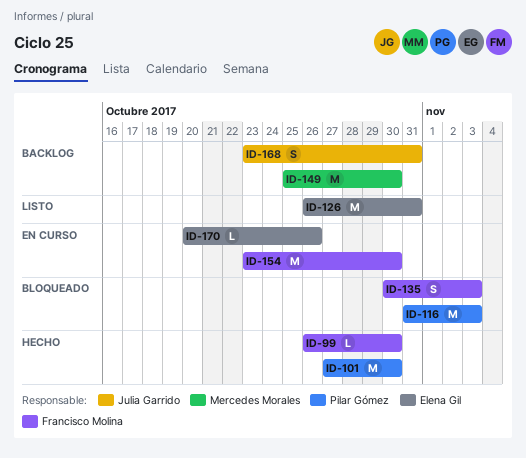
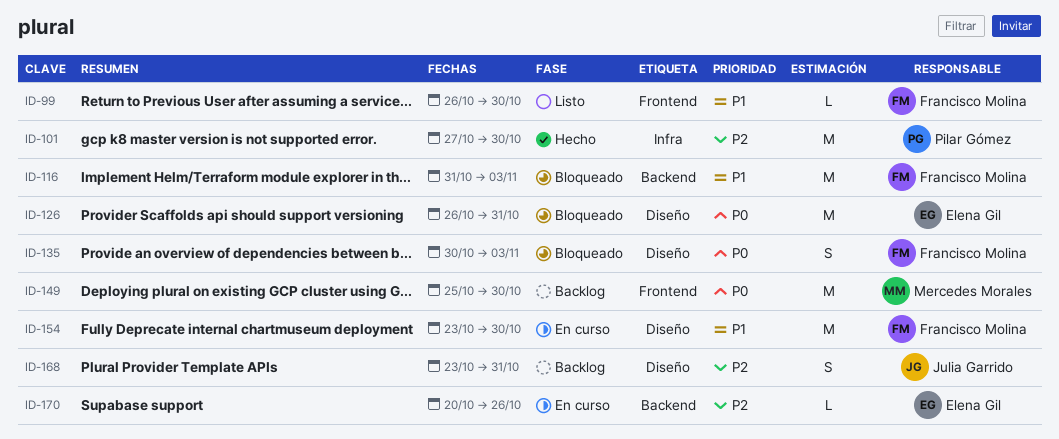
ID-99, status: Hecho -> Listo
ID-116, owner: Pilar Gómez -> Francisco Molina
ID-126, status: Listo -> Bloqueado

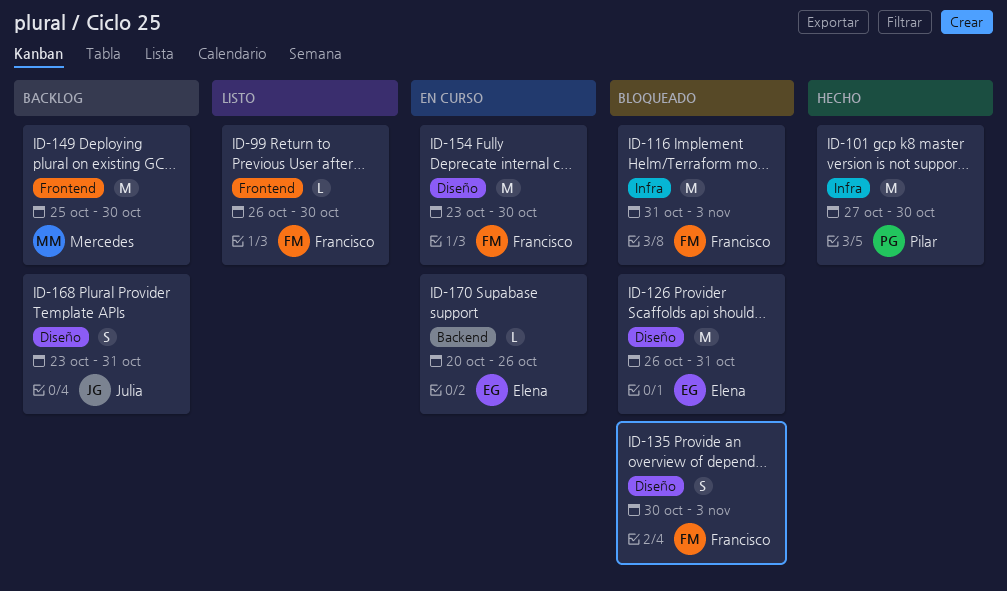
ID-116, label: Backend -> Infra

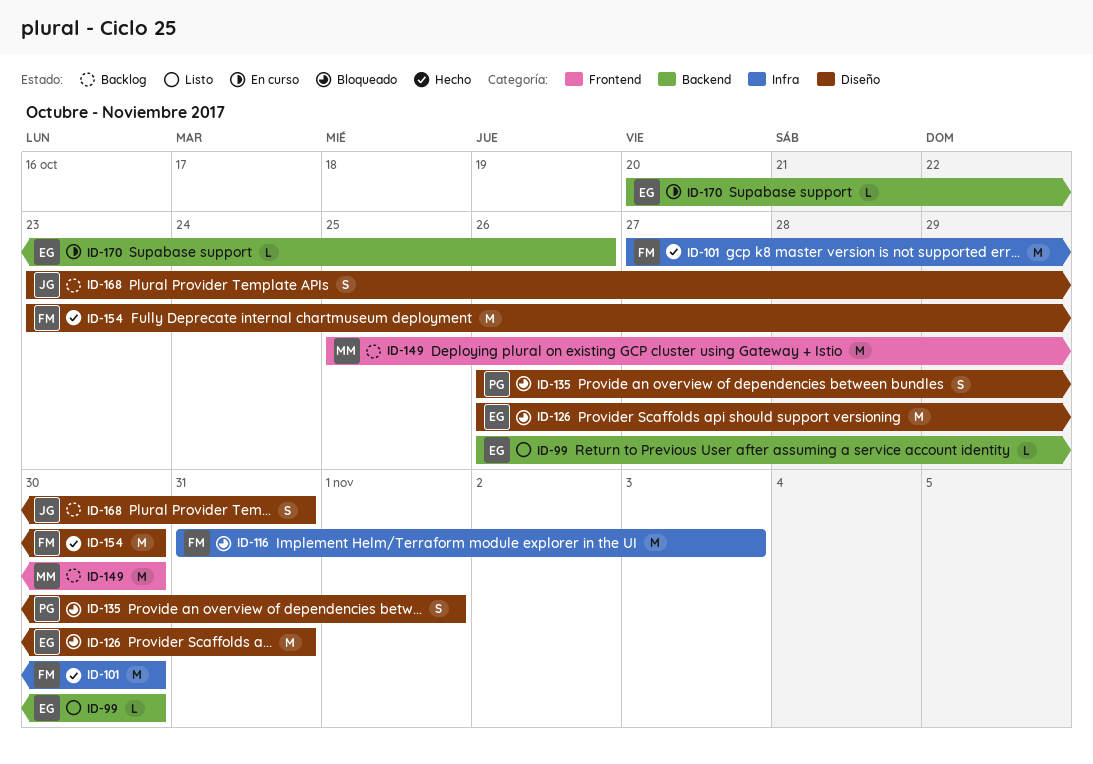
ID-99, owner: Francisco -> Elena
ID-99, label: Frontend -> Backend
ID-101, owner: Pilar -> Francisco
ID-135, owner: Francisco -> Pilar
ID-135, start: Oct 30 -> Oct 26
ID-135, due: Nov 3 -> Nov 1
ID-154, status: En curso -> Hecho

